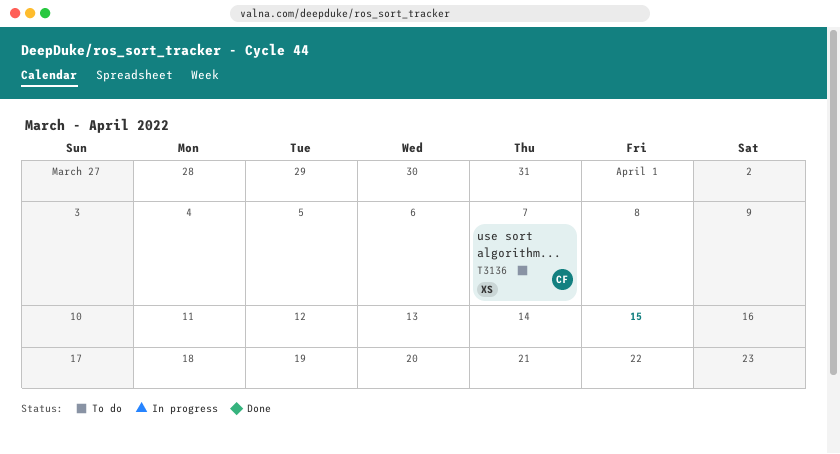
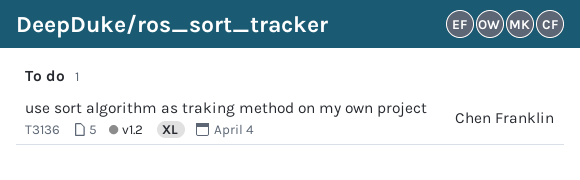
T3136, estimate: XS -> XL
T3136, due: Apr 7 -> Apr 4

